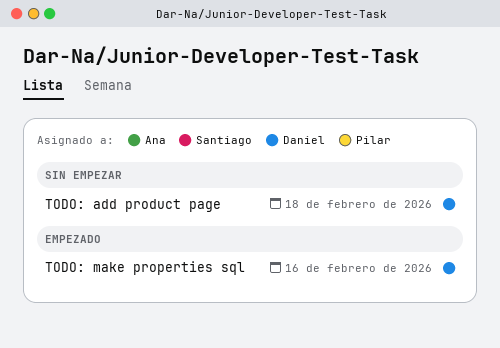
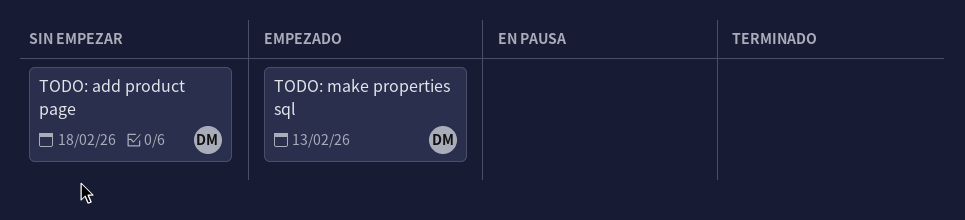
TODO: make properties sql, due: Feb 16 -> Feb 13

